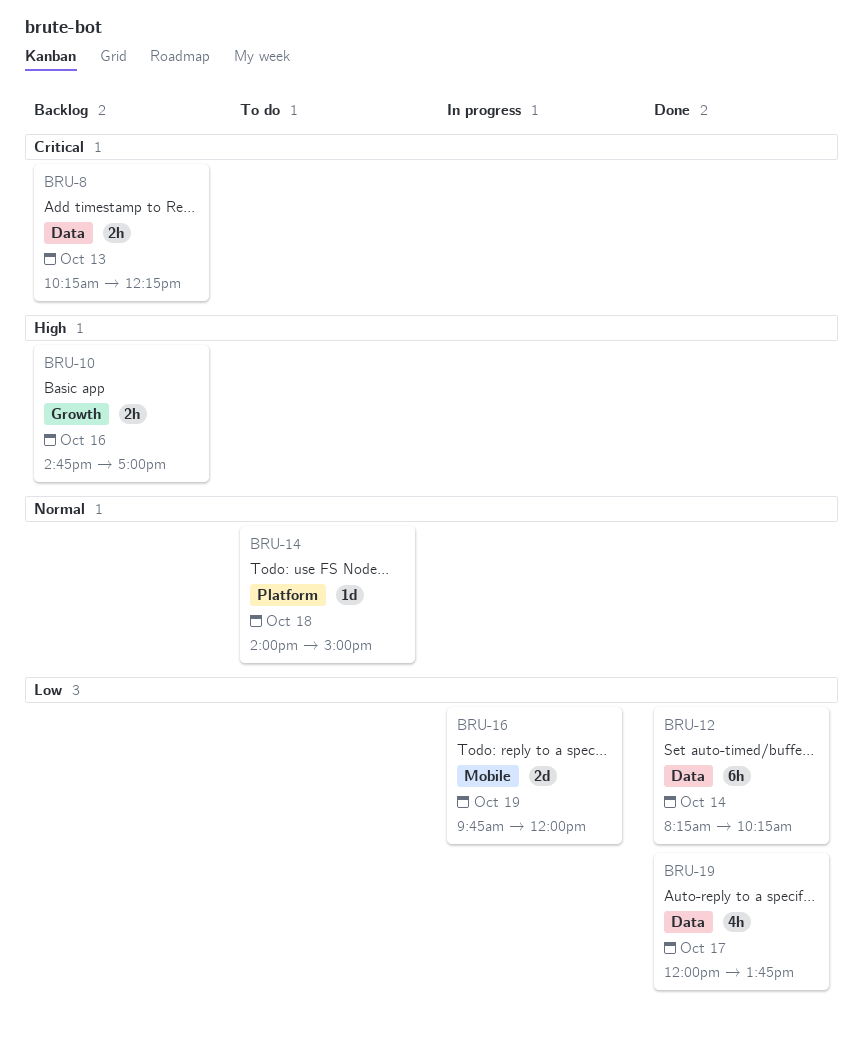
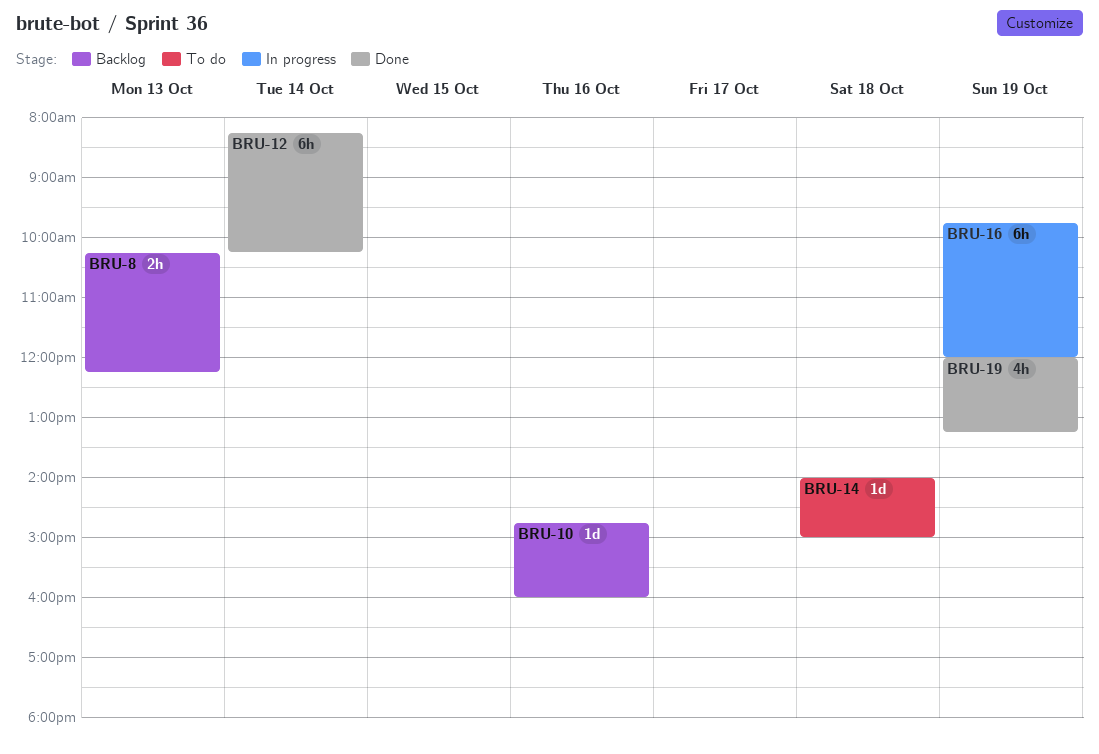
BRU-10, estimate: 2h -> 1d
BRU-10, ends: 17:00 -> 16:00
BRU-16, estimate: 2d -> 6h
BRU-19, day: Oct 17 -> Oct 19
BRU-19, ends: 13:45 -> 13:15

